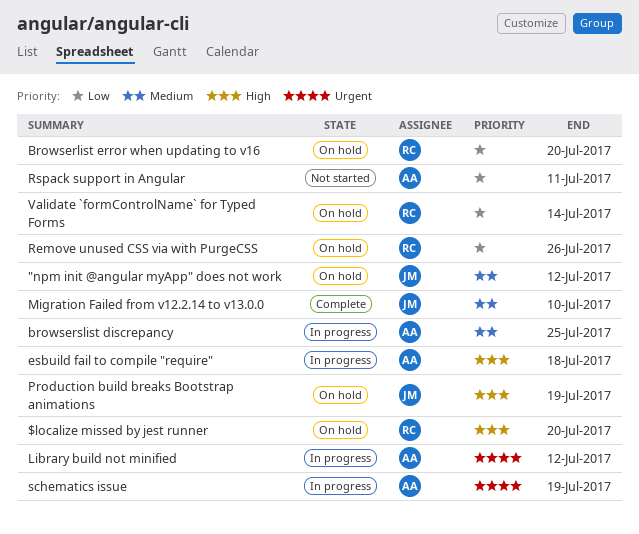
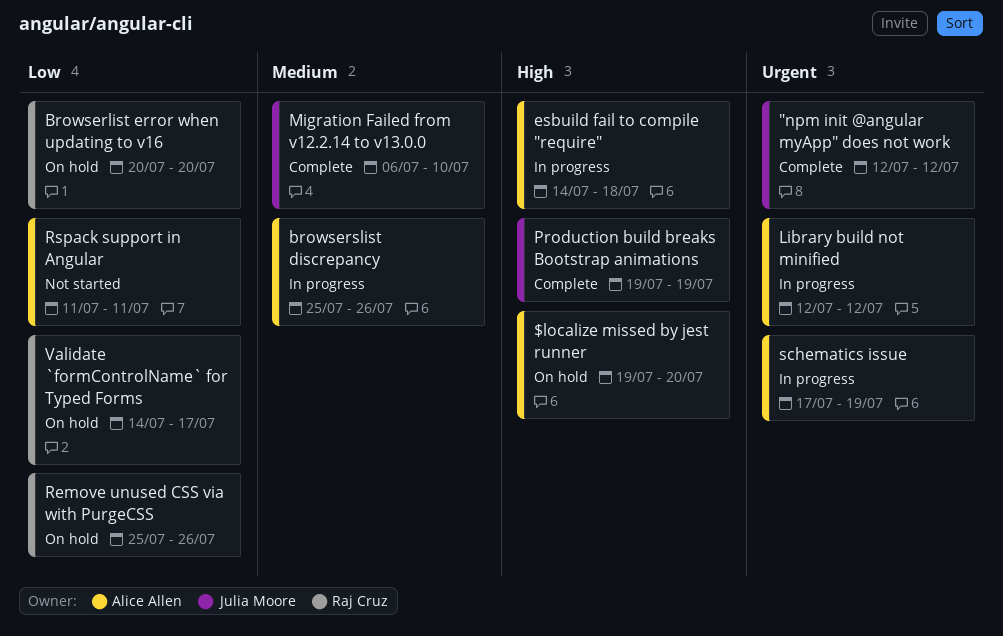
"npm init @angular myApp" does not work, status: On hold -> Complete
"npm init @angular myApp" does not work, priority: Medium -> Urgent
$localize missed by jest runner, owner: Raj Cruz -> Alice Allen
browserslist discrepancy, due: Jul 25 -> Jul 26
Production build breaks Bootstrap animations, status: On hold -> Complete
Validate `formControlName` for Typed Forms, due: Jul 14 -> Jul 17

